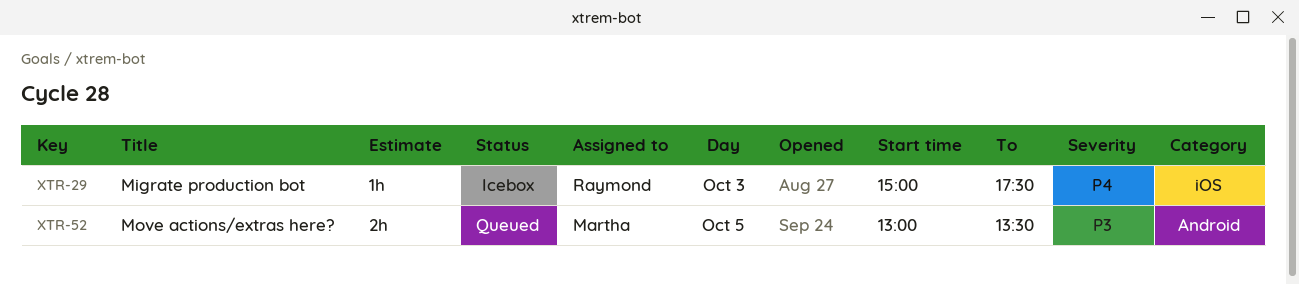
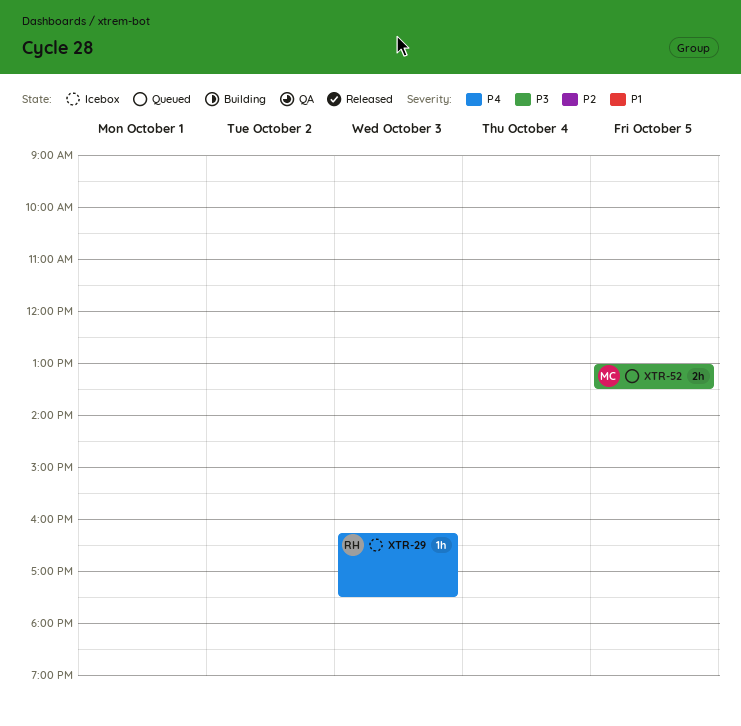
XTR-29, begins: 15:00 -> 16:15

